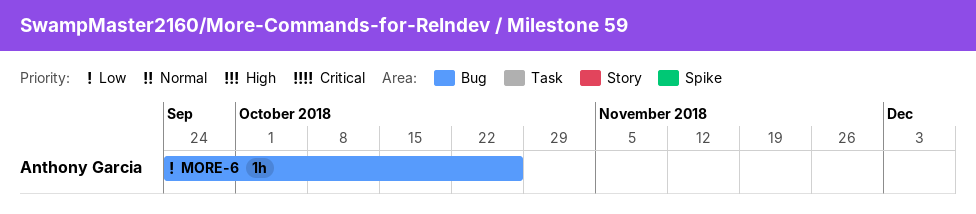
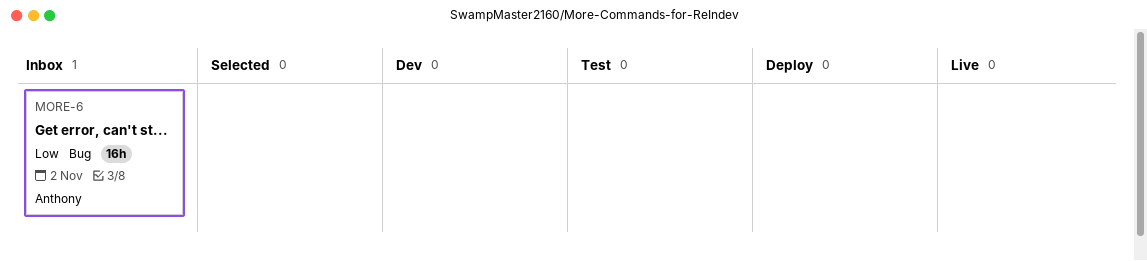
MORE-6, estimate: 1h -> 16h
MORE-6, due: Oct 26 -> Nov 2

